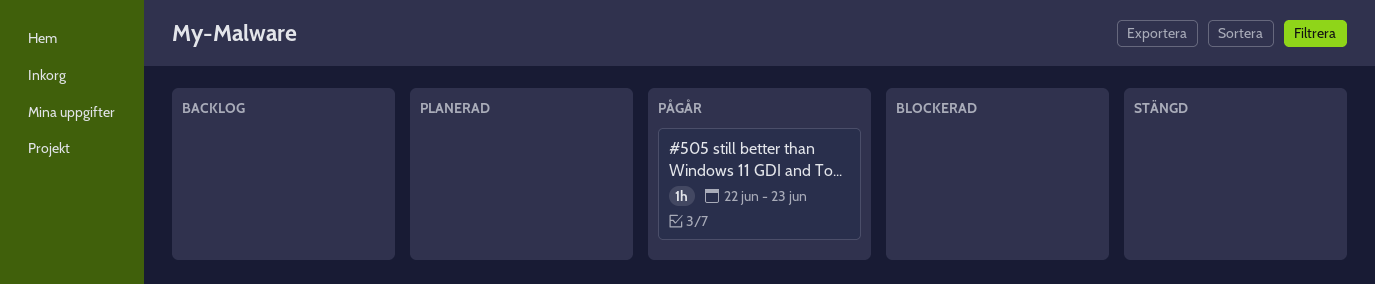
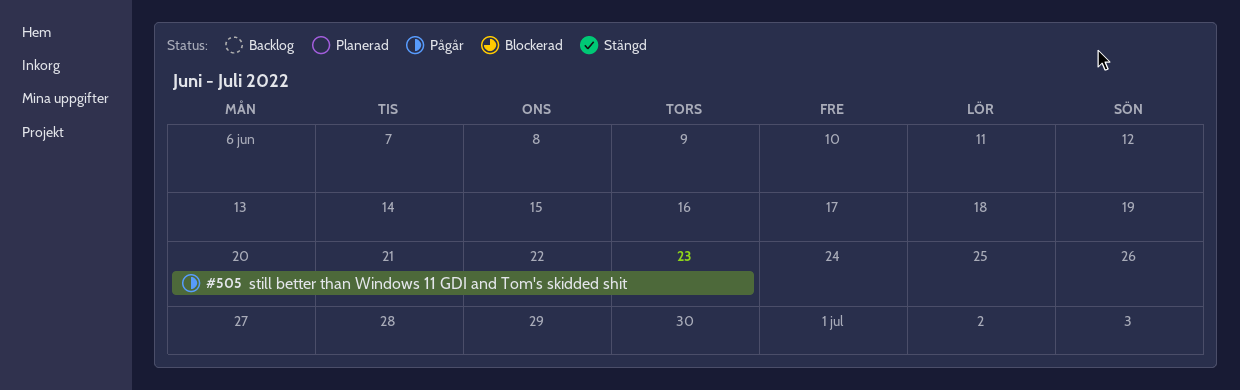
#505, start: Jun 22 -> Jun 20

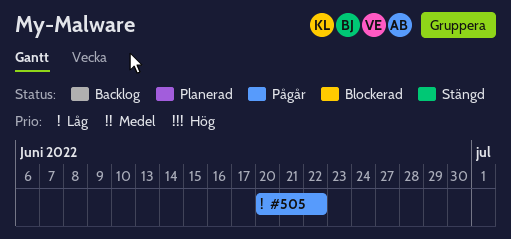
#505, due: Jun 23 -> Jun 22

